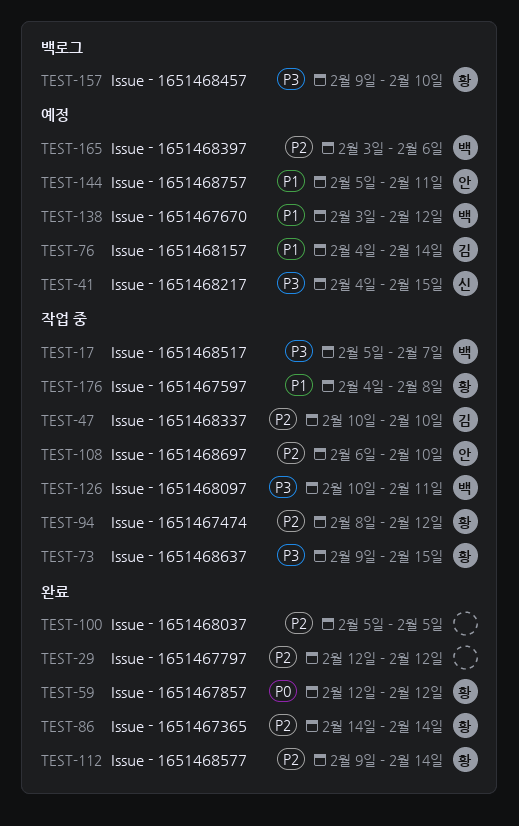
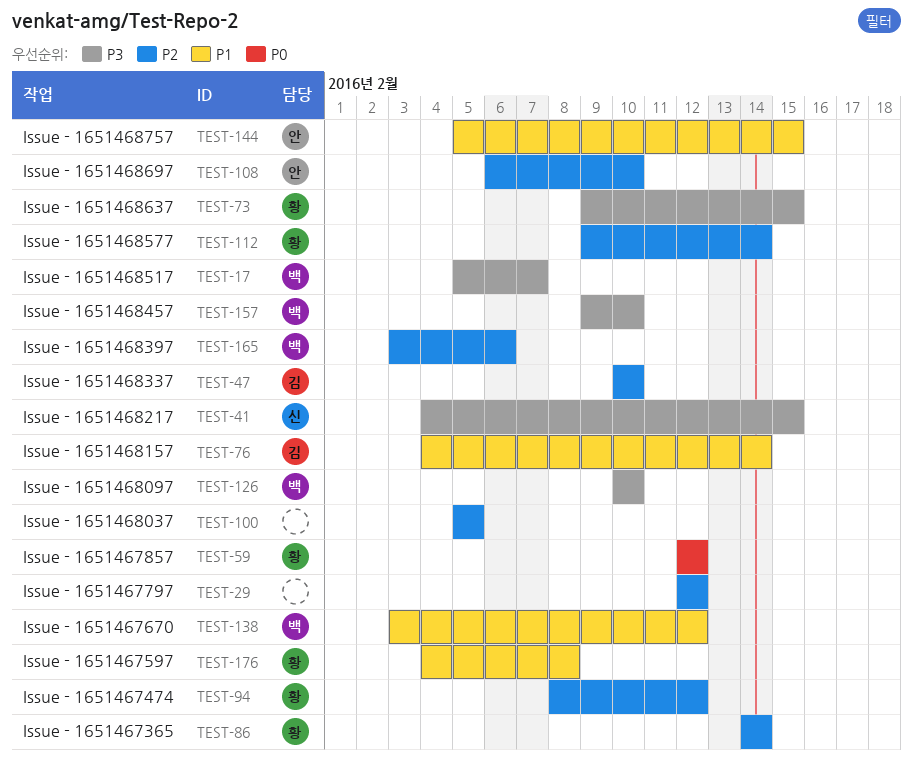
TEST-126, due: Feb 11 -> Feb 10
TEST-144, due: Feb 11 -> Feb 15
TEST-157, owner: 황 -> 백

